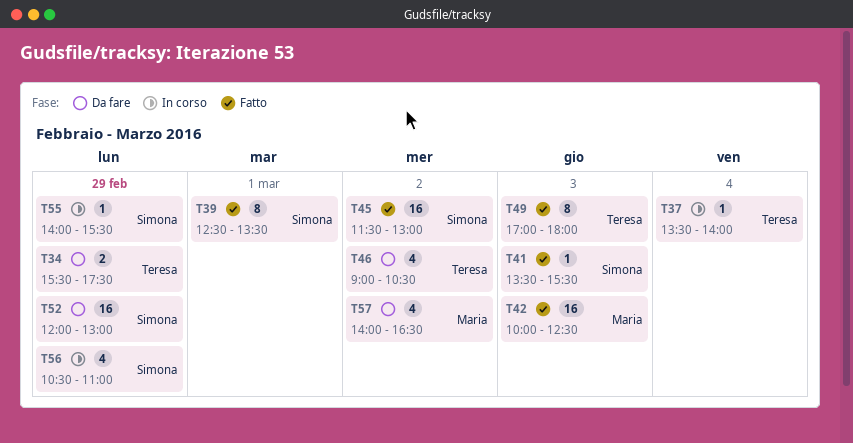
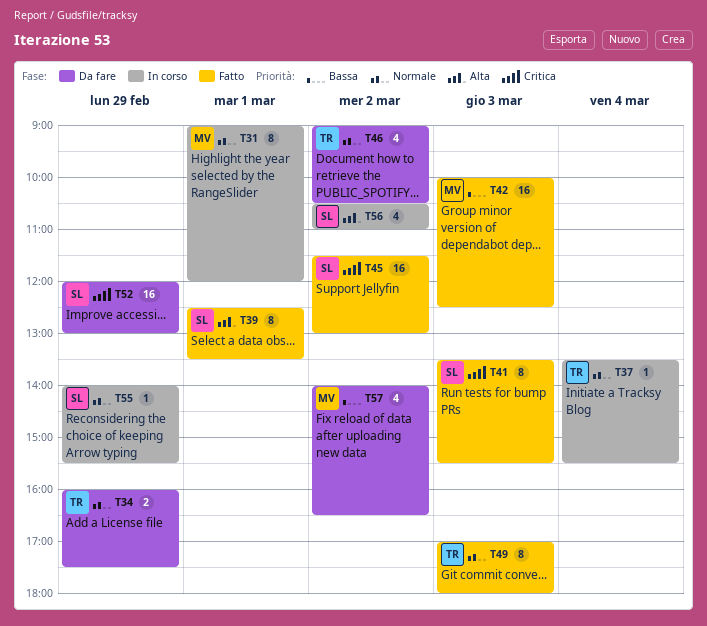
T31: none -> present
T34, begins: 15:30 -> 16:00
T37, ends: 14:00 -> 15:30
T41, estimate: 1 -> 8
T56, day: Feb 29 -> Mar 2

